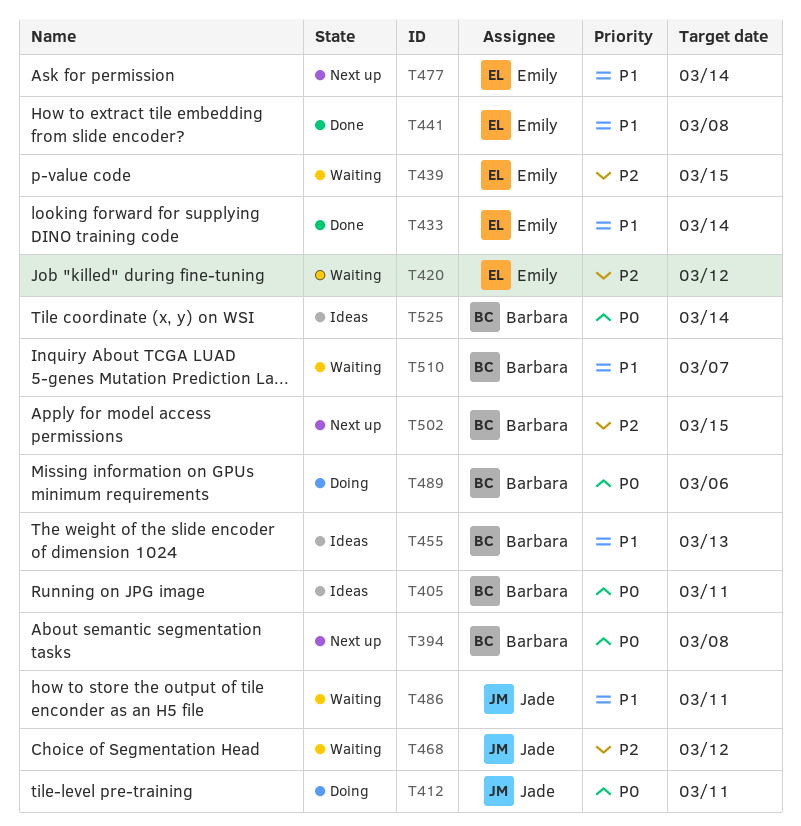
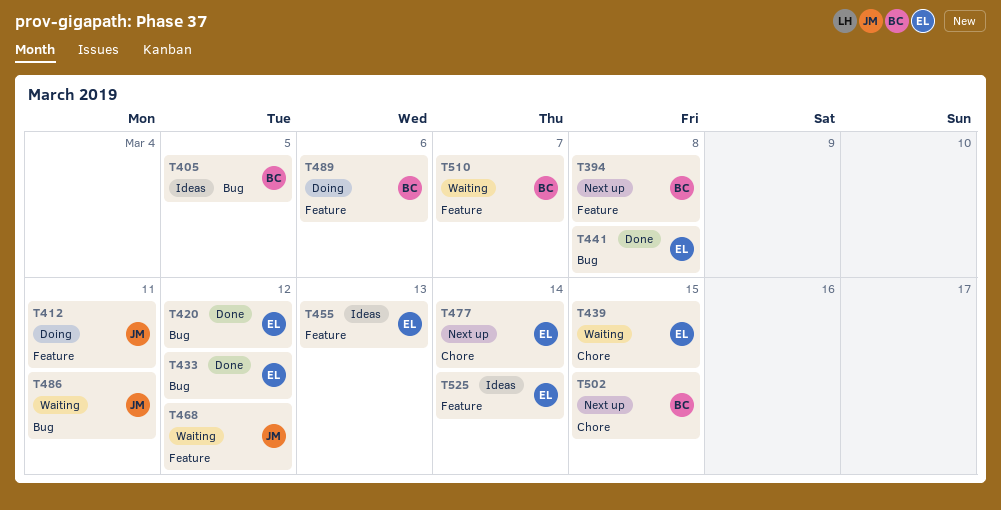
T405, due: Mar 11 -> Mar 5
T420, status: Waiting -> Done
T433, due: Mar 14 -> Mar 12
T455, owner: Barbara -> Emily
T525, owner: Barbara -> Emily

